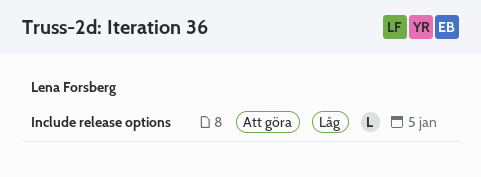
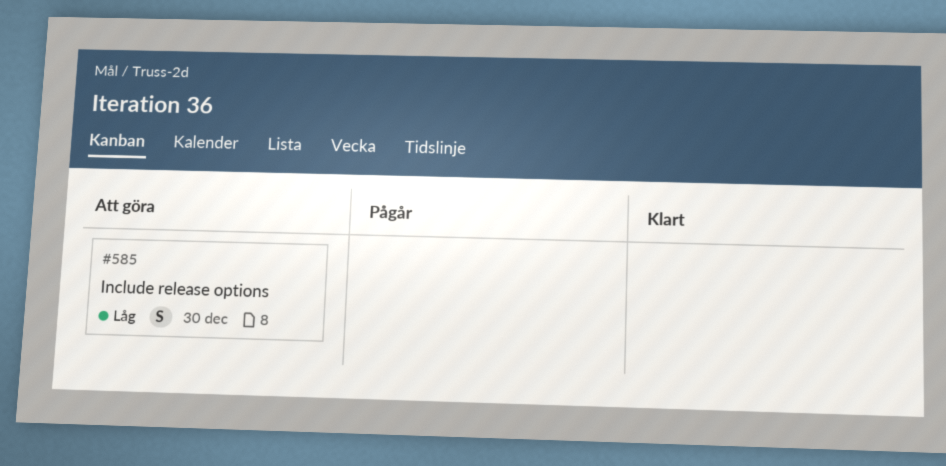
Include release options, estimate: L -> S
Include release options, due: Jan 5 -> Dec 30

